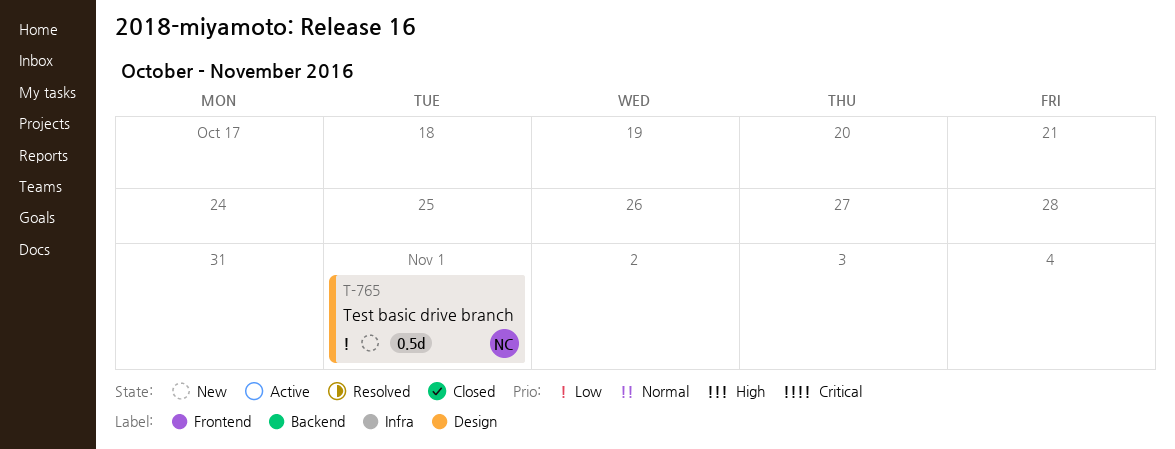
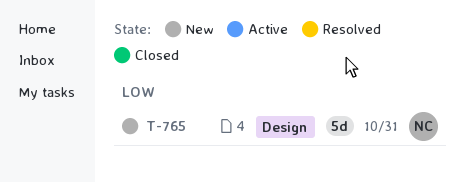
T-765, estimate: 0.5d -> 5d
T-765, due: Nov 1 -> Oct 31

